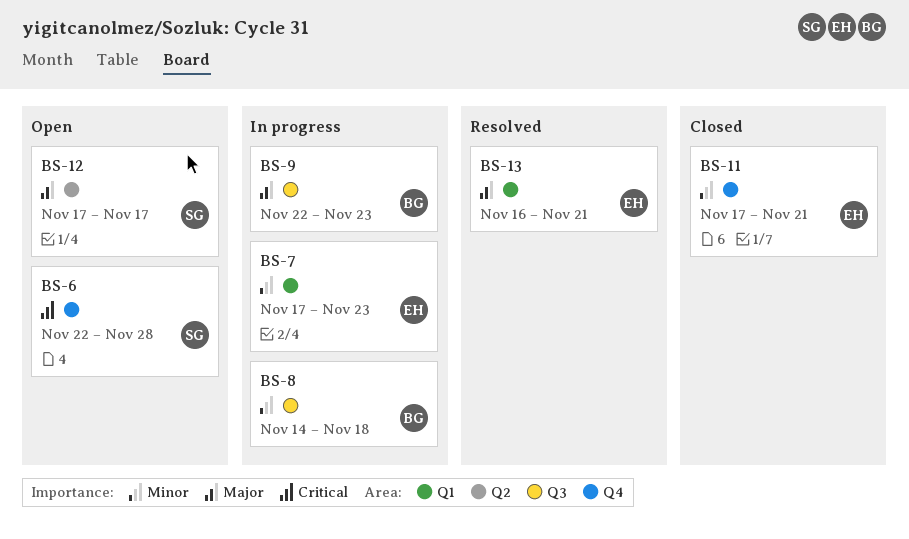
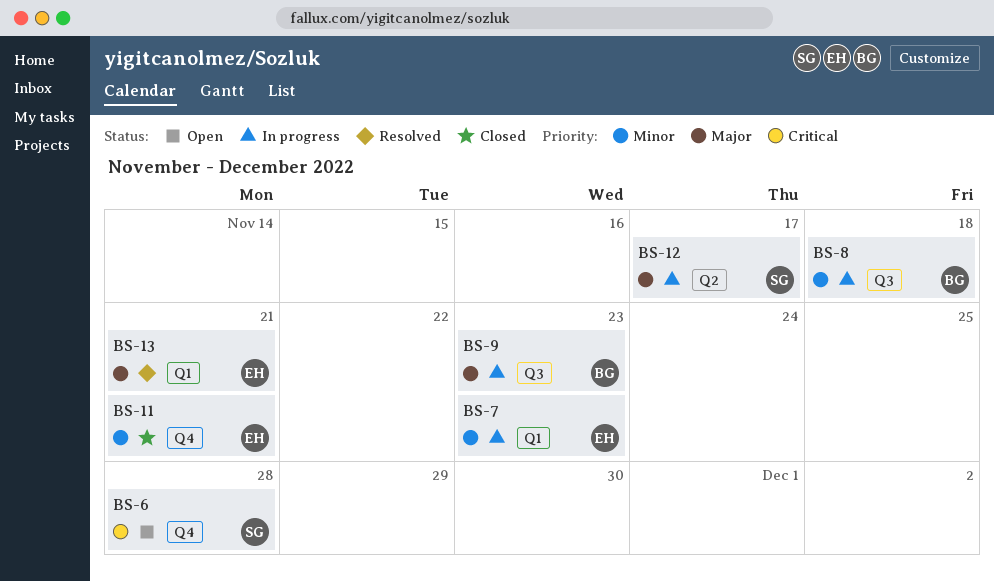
BS-12, status: Open -> In progress

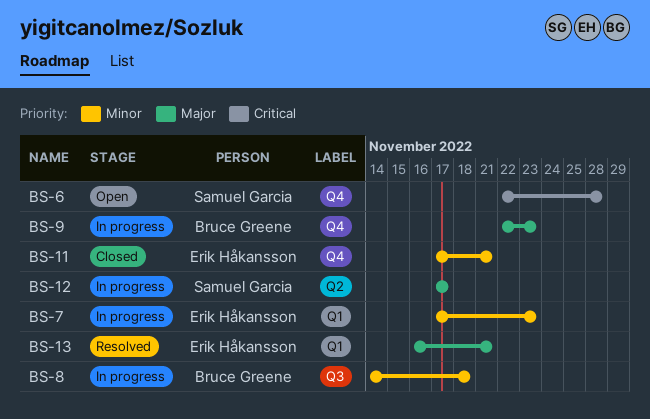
BS-9, label: Q3 -> Q4

